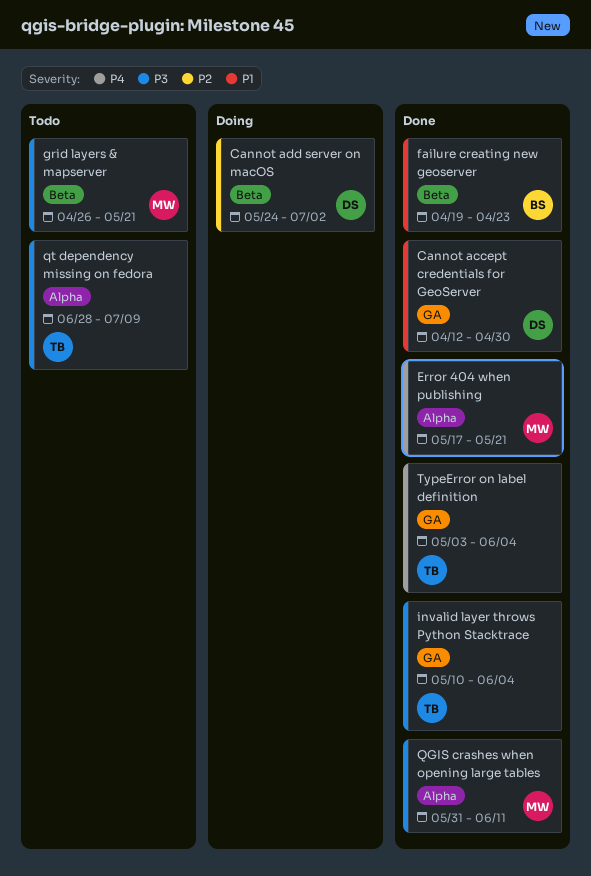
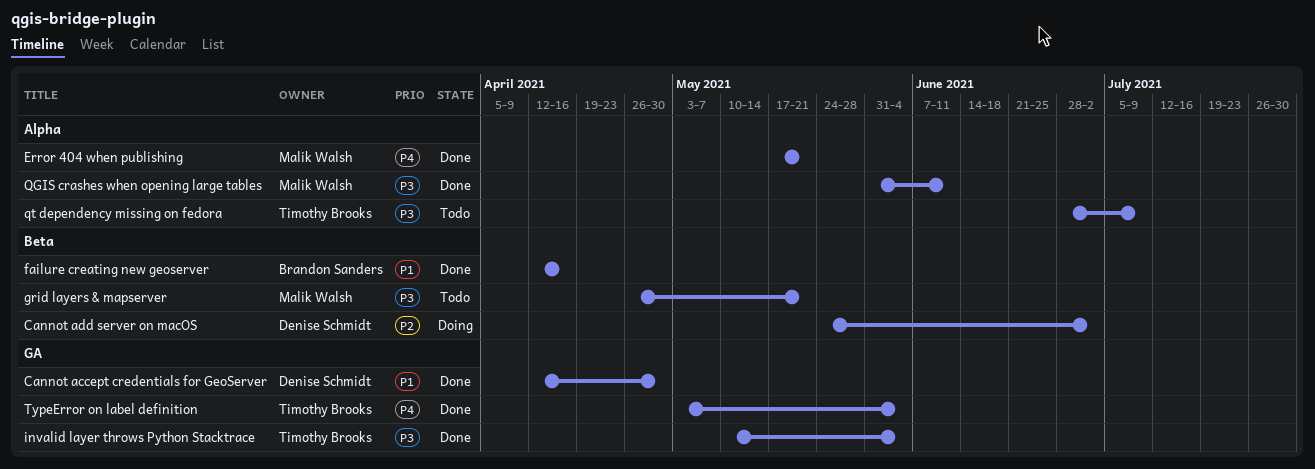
failure creating new geoserver, start: Apr 19 -> Apr 12
failure creating new geoserver, due: Apr 23 -> Apr 16

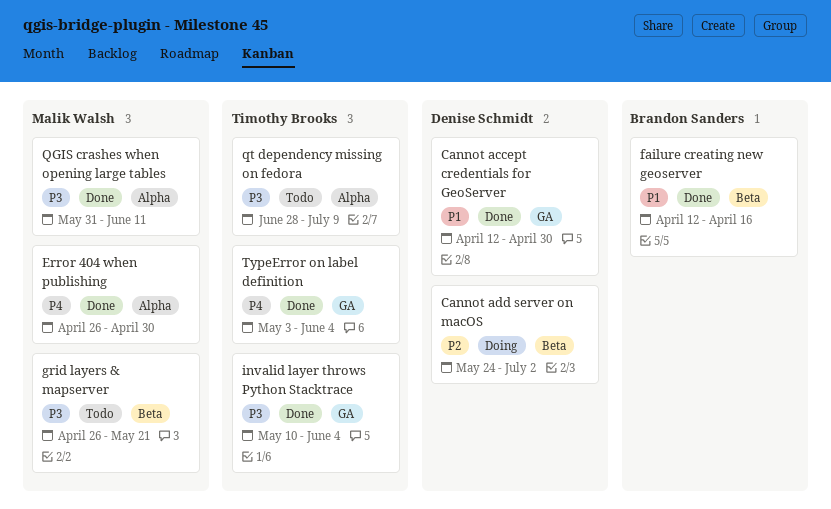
Error 404 when publishing, start: May 17 -> Apr 26
Error 404 when publishing, due: May 21 -> Apr 30

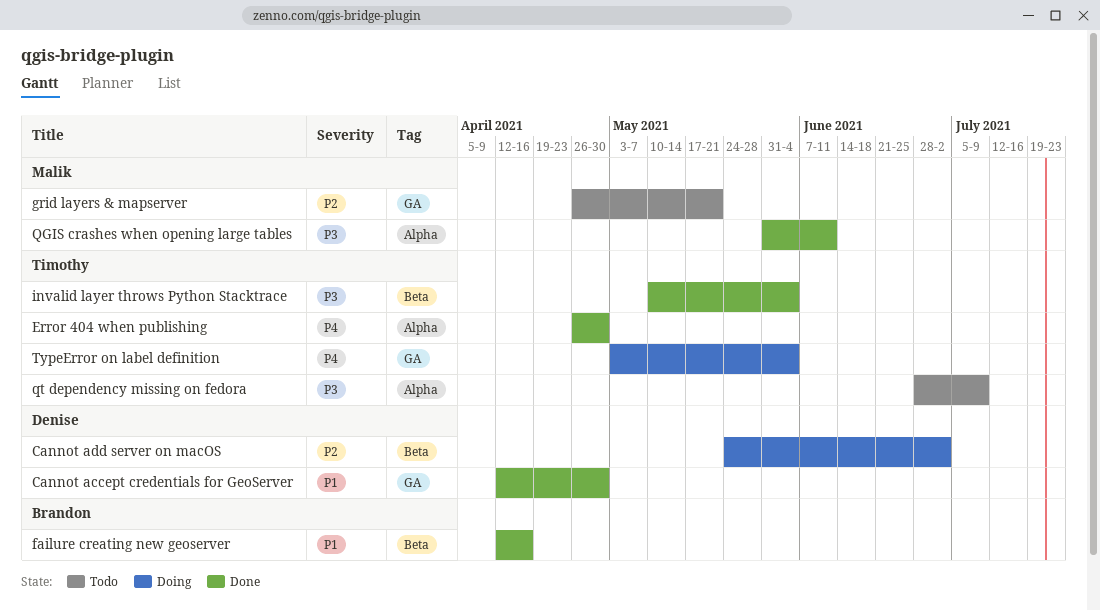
Error 404 when publishing, owner: Malik Walsh -> Timothy Brooks
grid layers & mapserver, priority: P3 -> P2
grid layers & mapserver, label: Beta -> GA
invalid layer throws Python Stacktrace, label: GA -> Beta
TypeError on label definition, status: Done -> Doing

